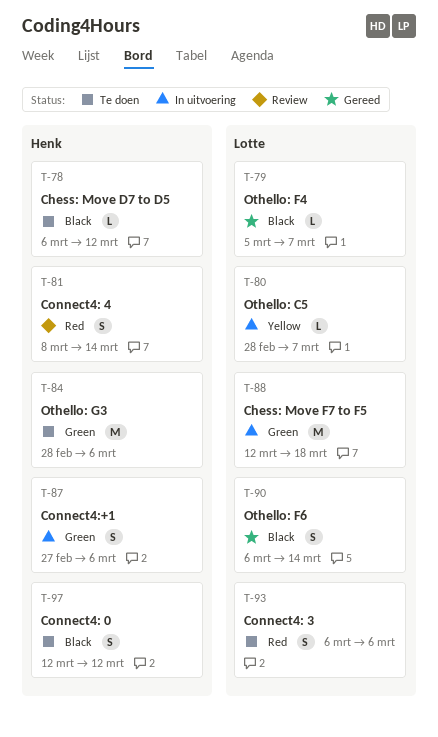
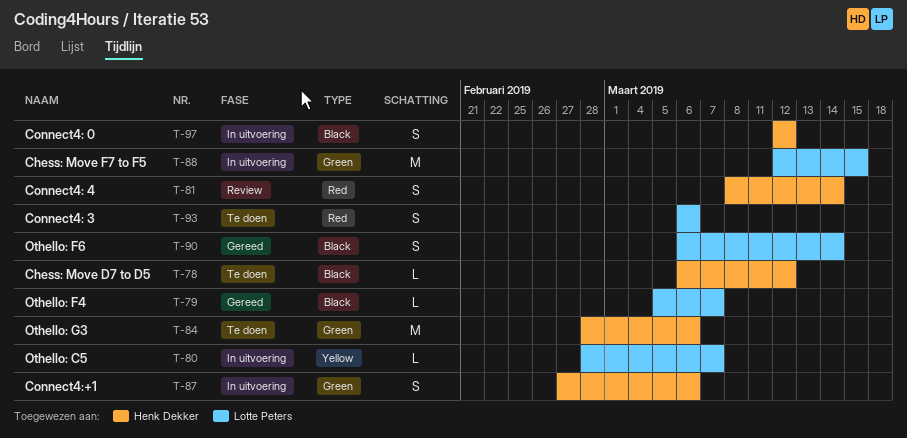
T-88, due: Mar 18 -> Mar 15
T-97, status: Te doen -> In uitvoering

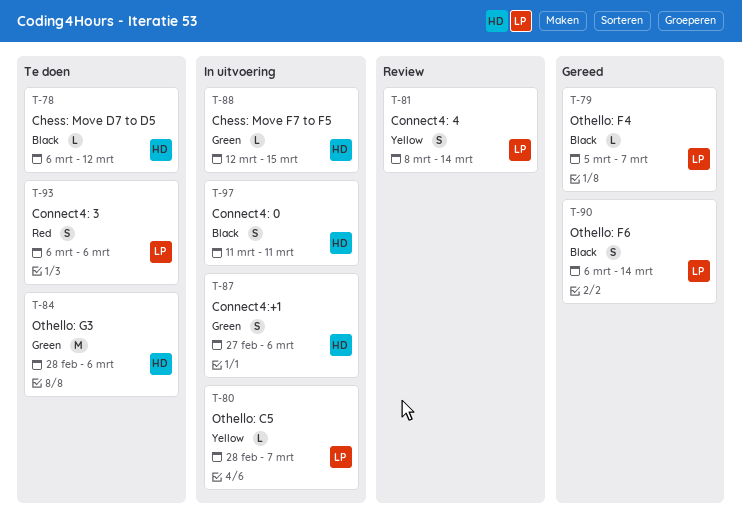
T-81, owner: Henk Dekker -> Lotte Peters
T-81, label: Red -> Yellow
T-88, owner: Lotte Peters -> Henk Dekker
T-88, estimate: M -> L
T-97, start: Mar 12 -> Mar 11
T-97, due: Mar 12 -> Mar 11

